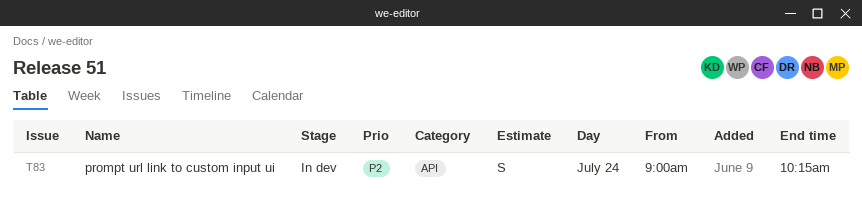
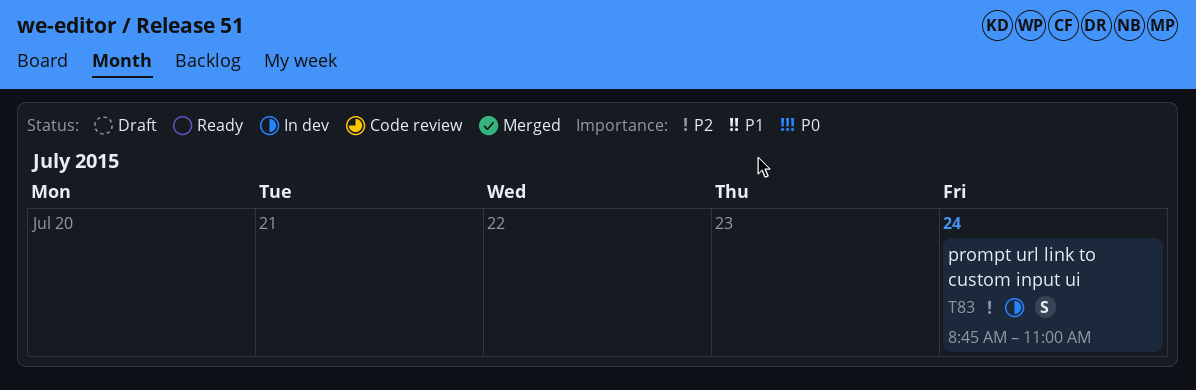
T83, begins: 09:00 -> 08:45
T83, ends: 10:15 -> 11:00

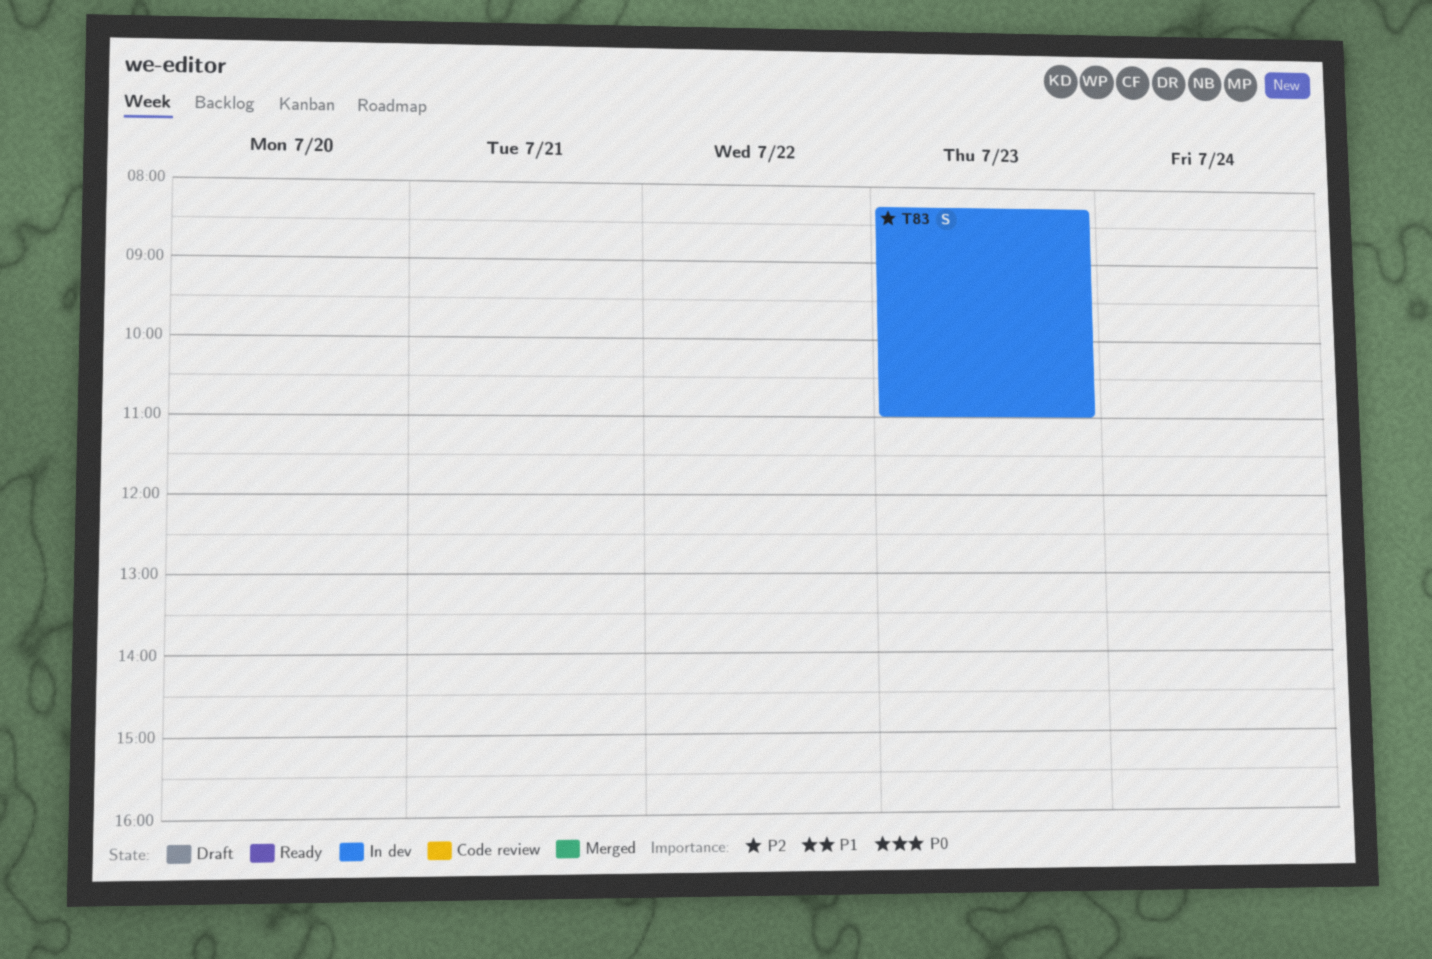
T83, day: Jul 24 -> Jul 23
T83, begins: 08:45 -> 08:15

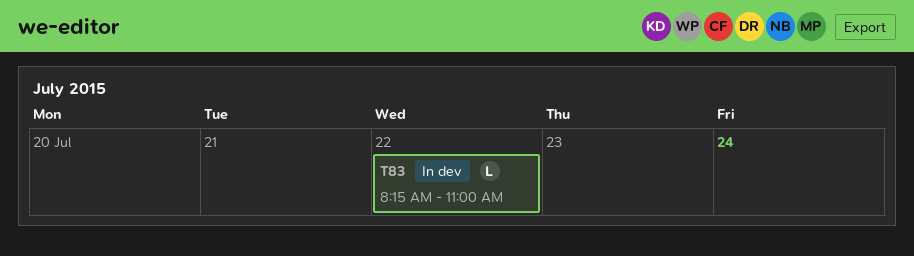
T83, estimate: S -> L
T83, day: Jul 23 -> Jul 22

